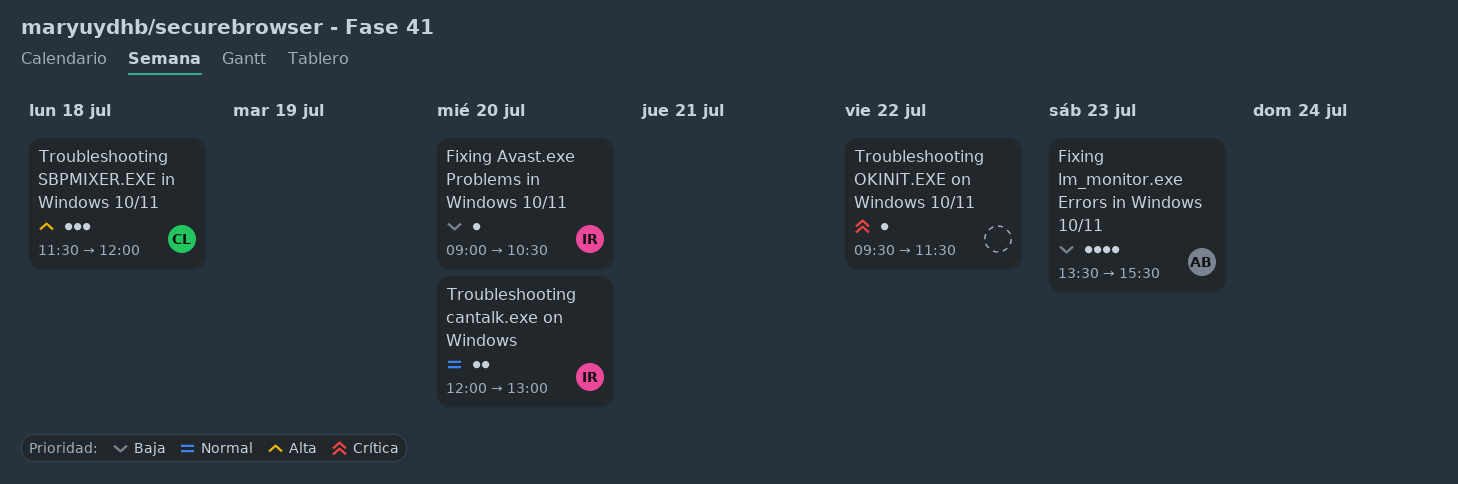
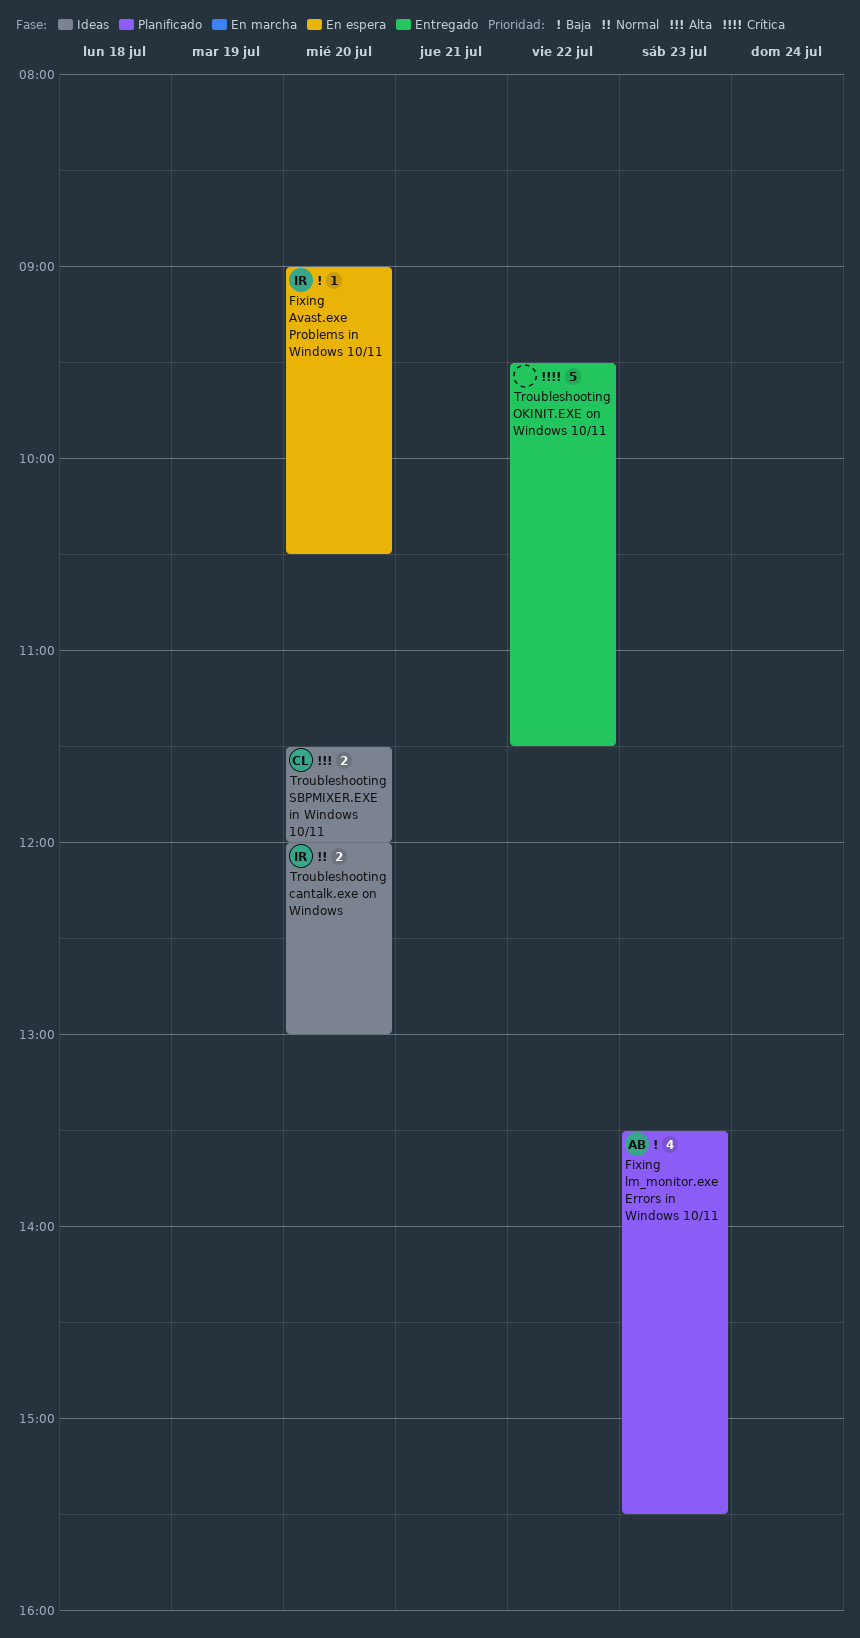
Troubleshooting OKINIT.EXE on Windows 10/11, estimate: 1 -> 5
Troubleshooting SBPMIXER.EXE in Windows 10/11, estimate: 3 -> 2
Troubleshooting SBPMIXER.EXE in Windows 10/11, day: Jul 18 -> Jul 20

